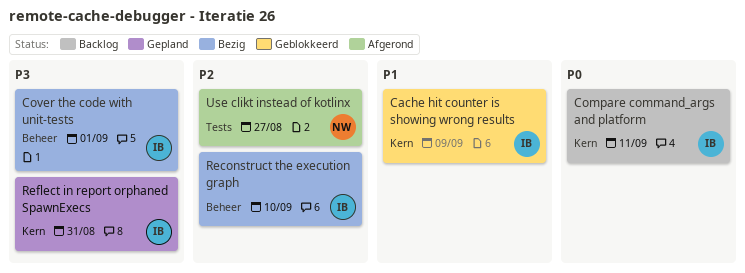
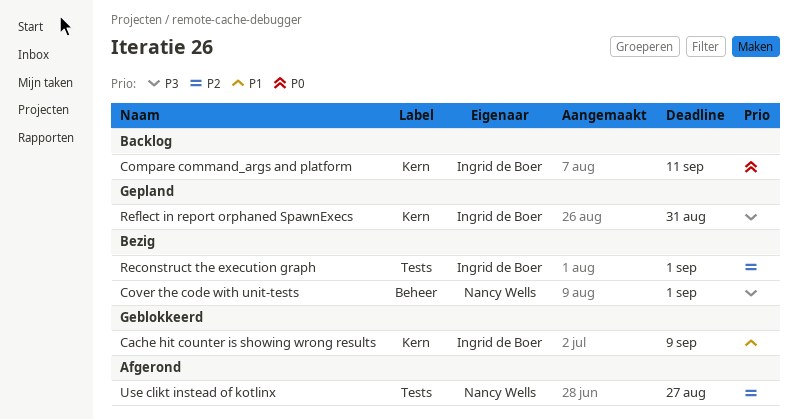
Cover the code with unit-tests, owner: Ingrid de Boer -> Nancy Wells
Reconstruct the execution graph, label: Beheer -> Tests
Reconstruct the execution graph, due: Sep 10 -> Sep 1

